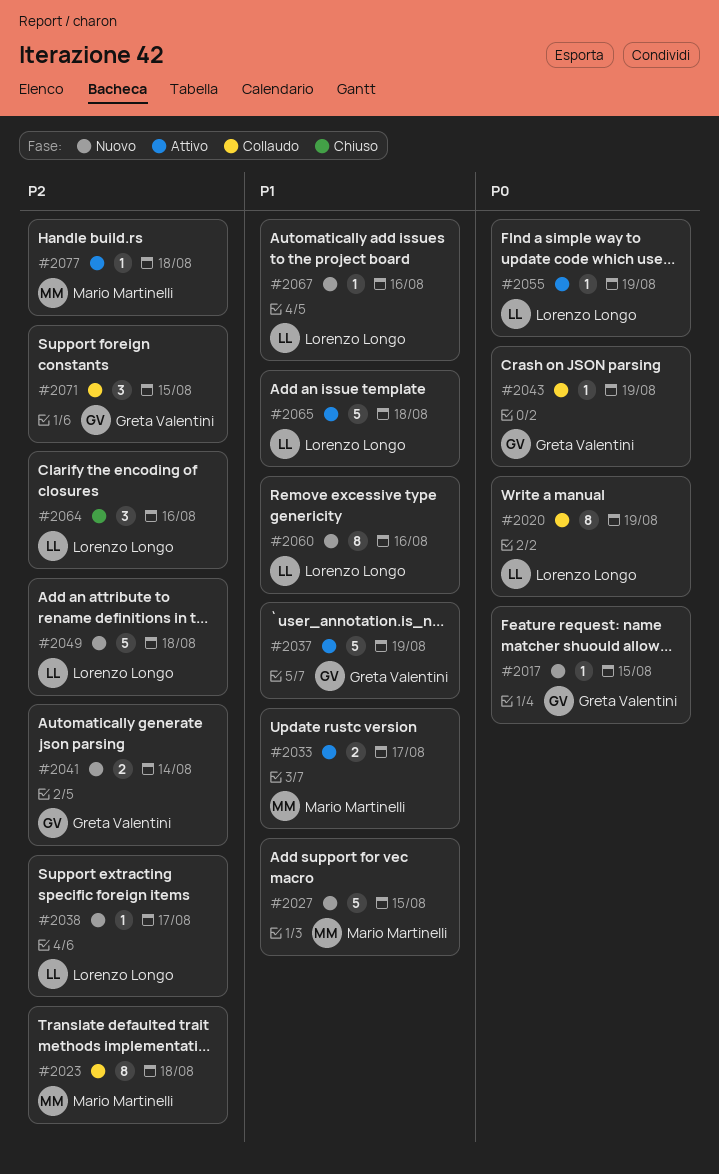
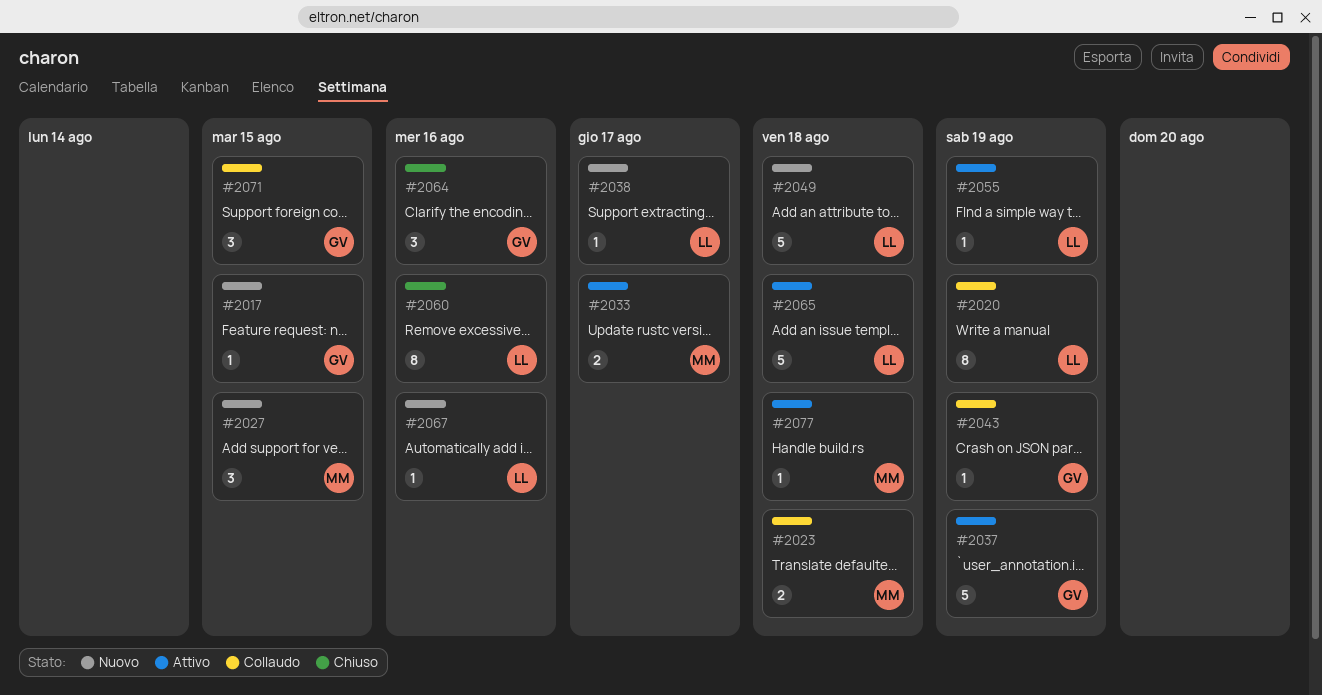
#2023, estimate: 8 -> 2
#2027, estimate: 5 -> 3
#2041: present -> none
#2060, status: Nuovo -> Chiuso
#2064, owner: Lorenzo Longo -> Greta Valentini

